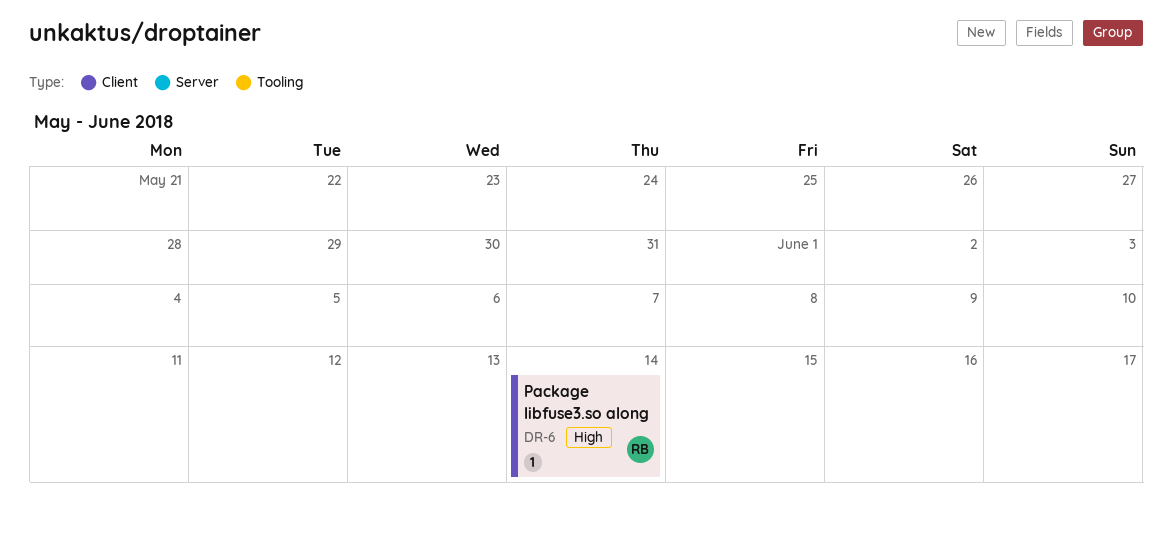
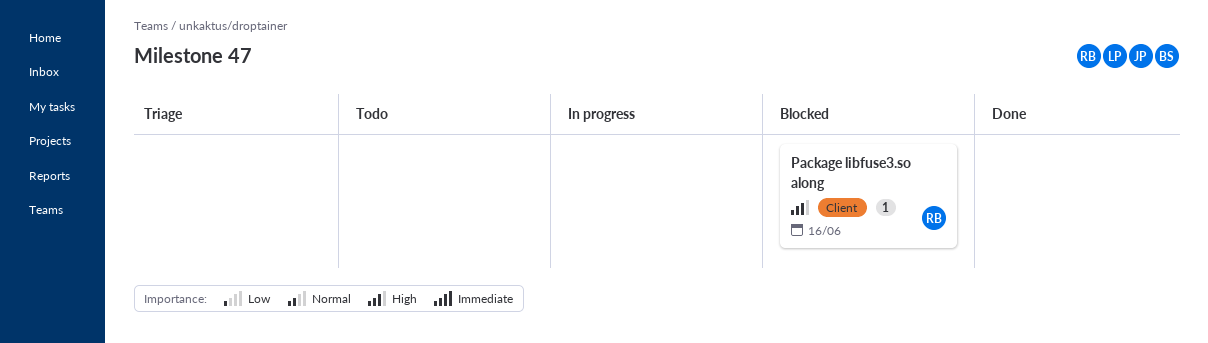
Package libfuse3.so along, due: Jun 14 -> Jun 16

